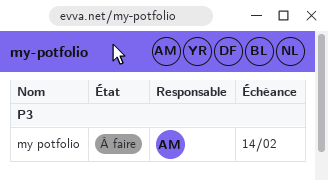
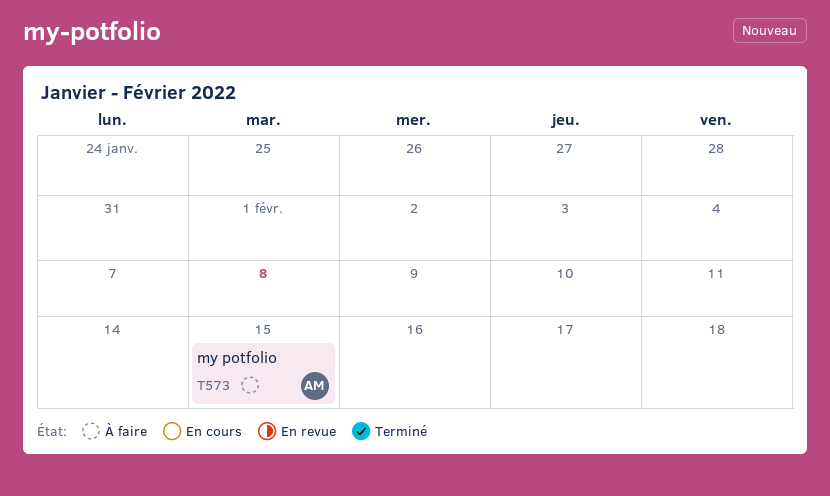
my potfolio, due: Feb 14 -> Feb 15

